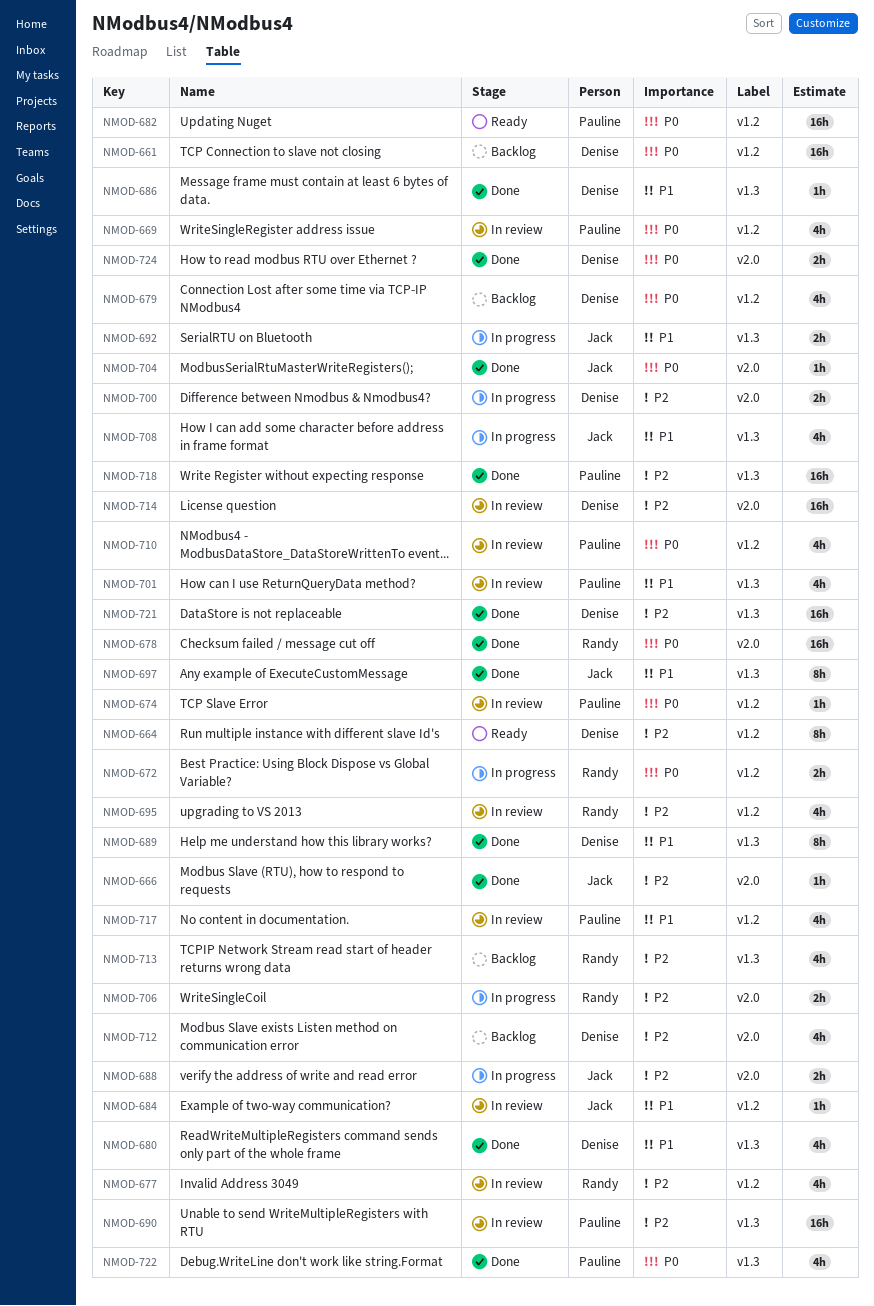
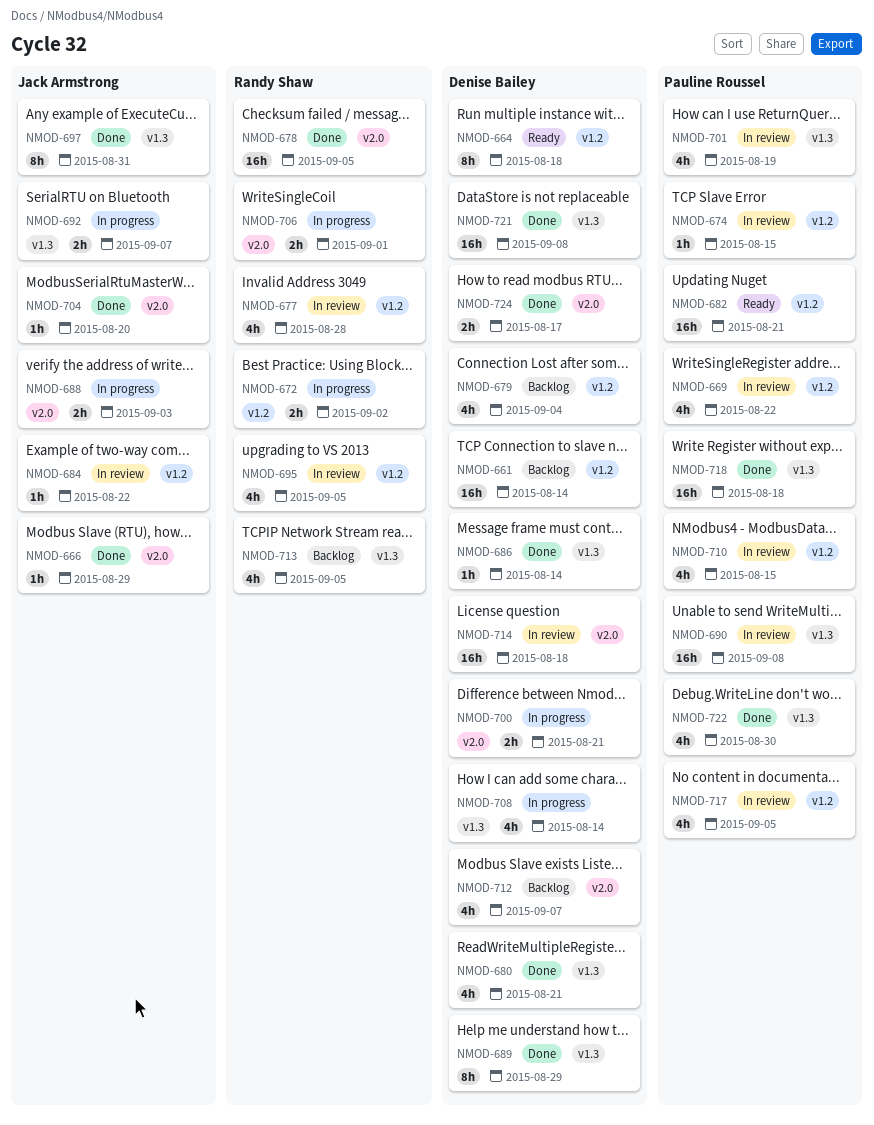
NMOD-708, owner: Jack Armstrong -> Denise Bailey

